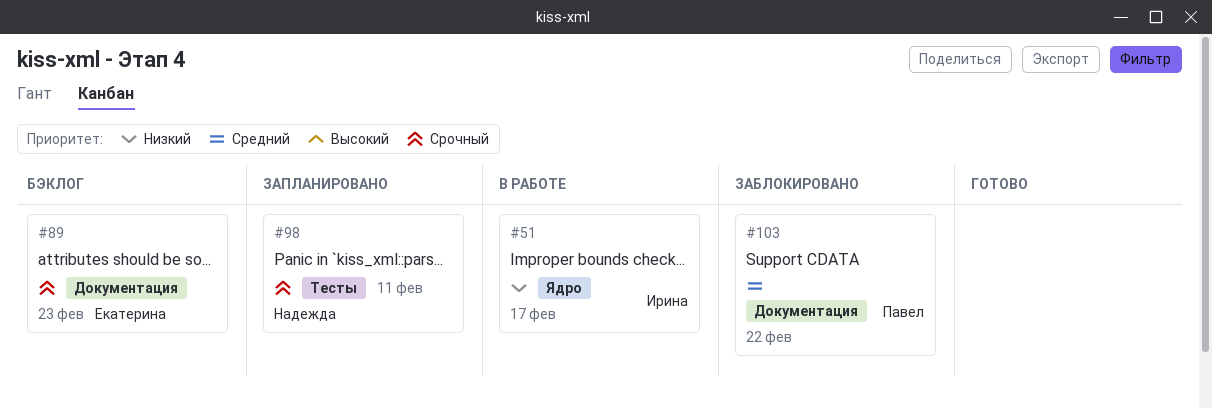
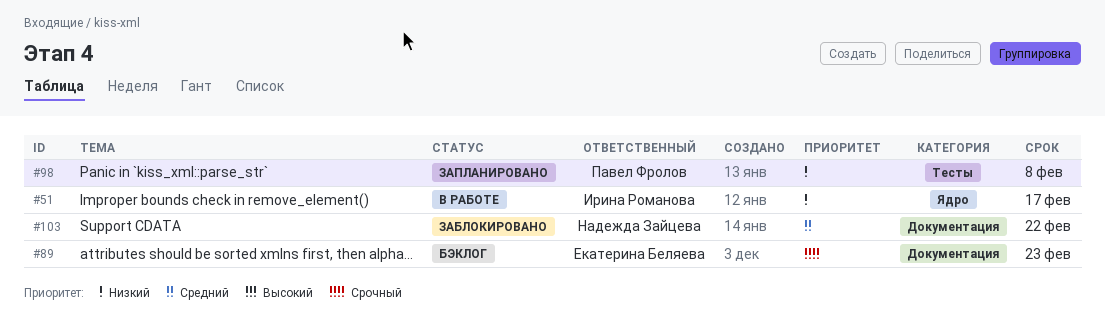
#98, owner: Надежда Зайцева -> Павел Фролов
#98, priority: Срочный -> Низкий
#98, due: Feb 11 -> Feb 8
#103, owner: Павел Фролов -> Надежда Зайцева

